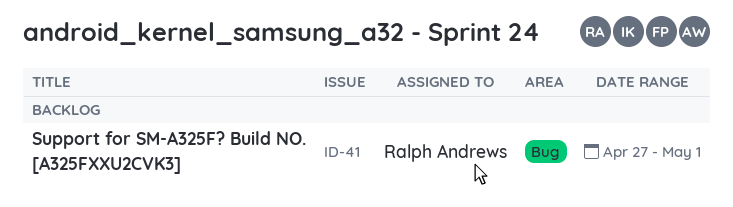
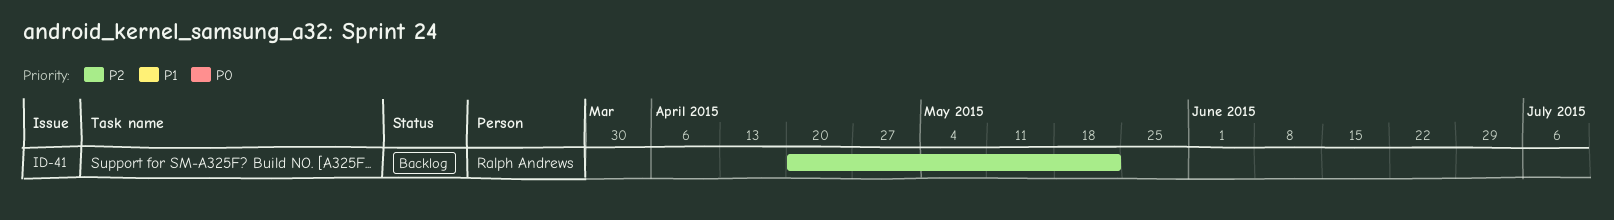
ID-41, start: Apr 27 -> Apr 20
ID-41, due: May 1 -> May 22

